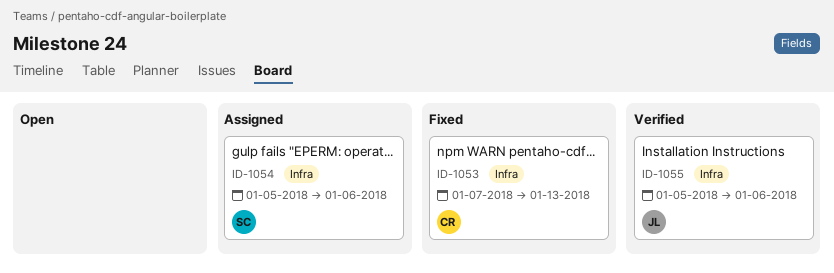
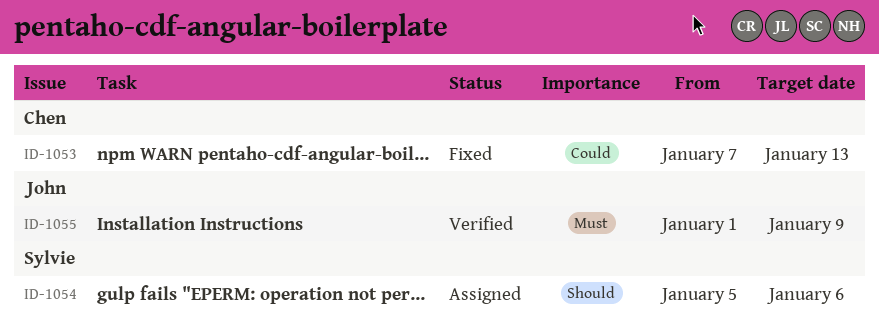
ID-1055, start: Jan 5 -> Jan 1
ID-1055, due: Jan 6 -> Jan 9

